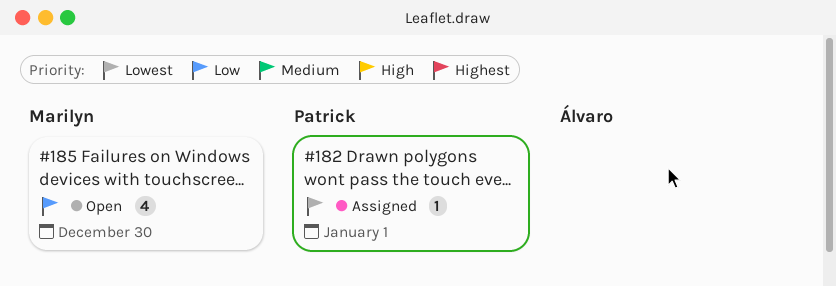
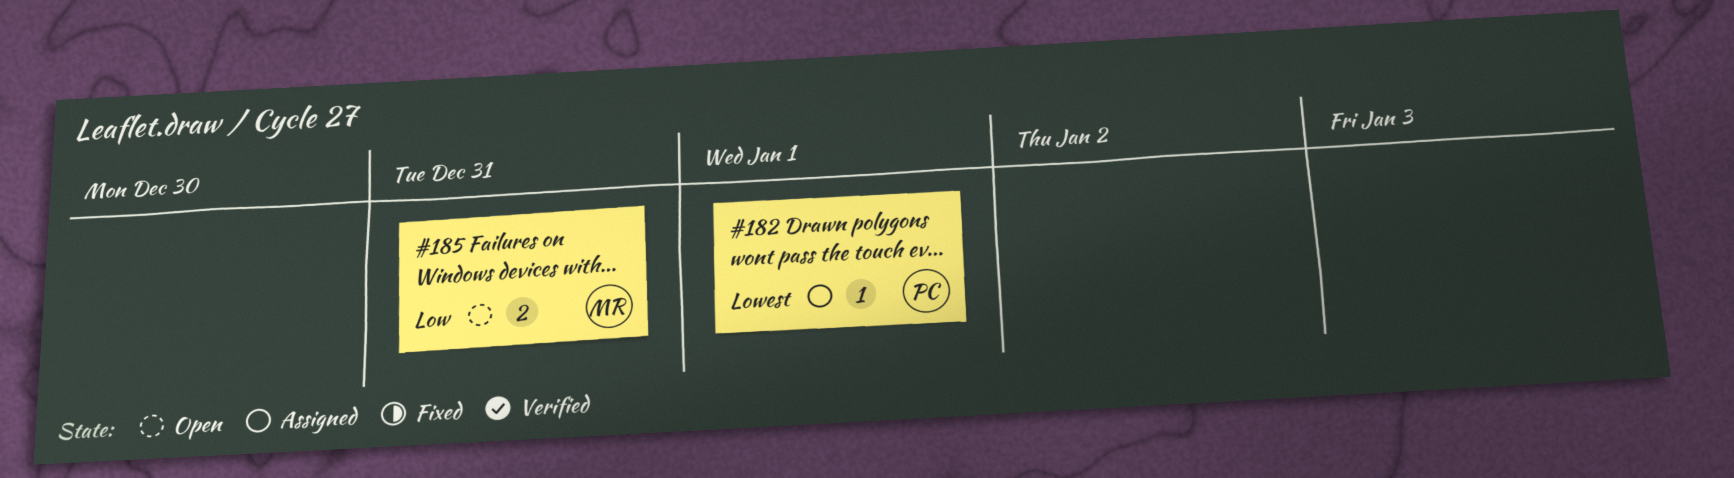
#185, estimate: 4 -> 2
#185, due: Dec 30 -> Dec 31

